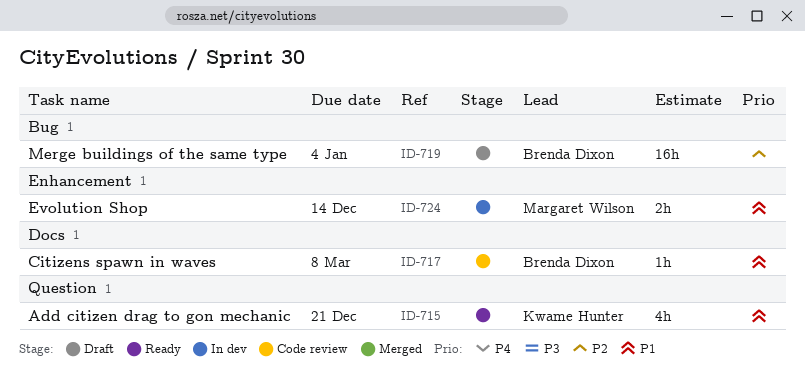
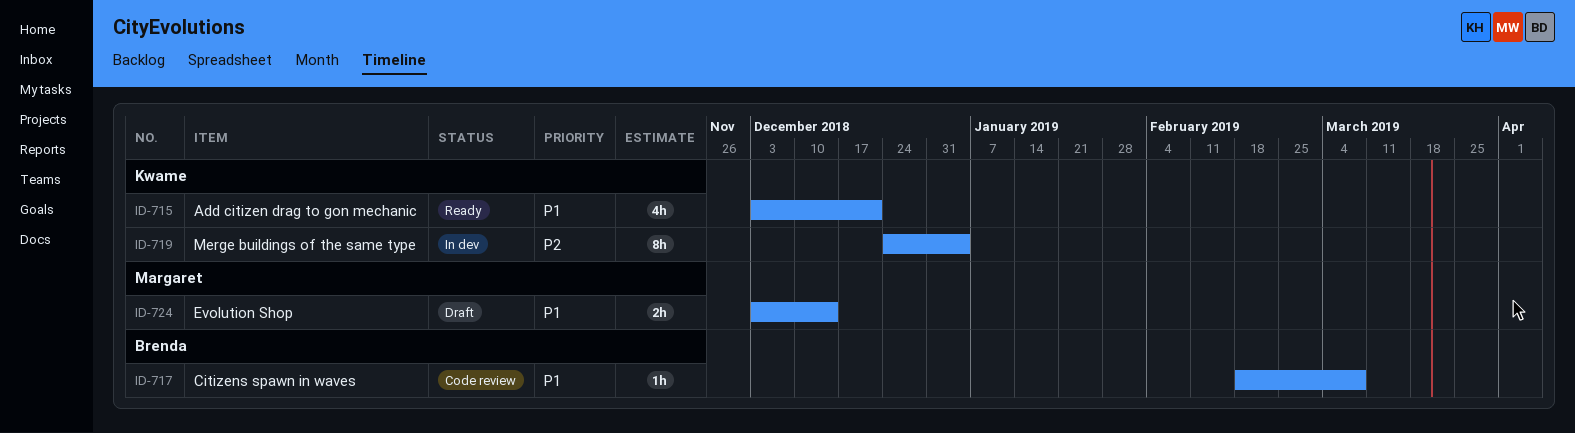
ID-719, status: Draft -> In dev
ID-719, owner: Brenda Dixon -> Kwame Hunter
ID-719, estimate: 16h -> 8h
ID-724, status: In dev -> Draft

